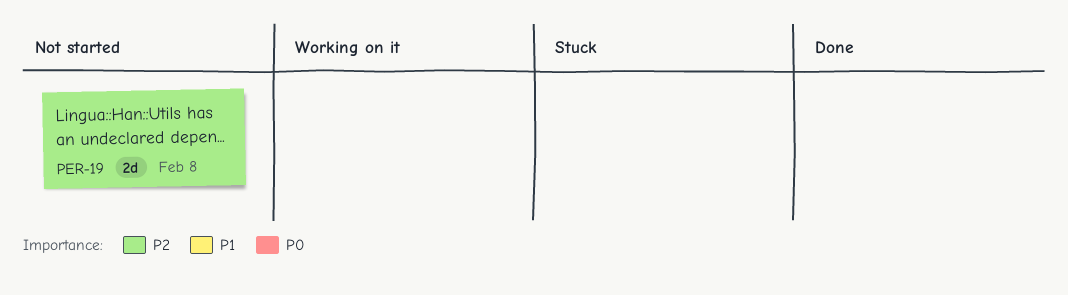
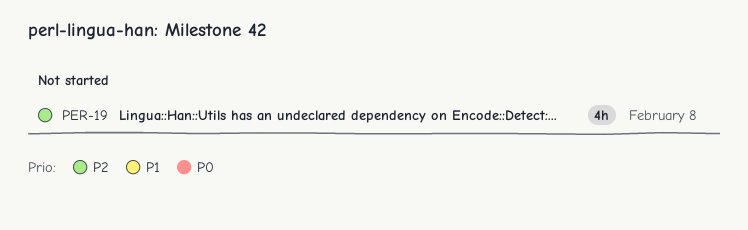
PER-19, estimate: 2d -> 4h

